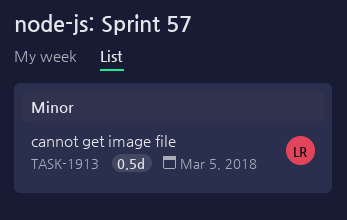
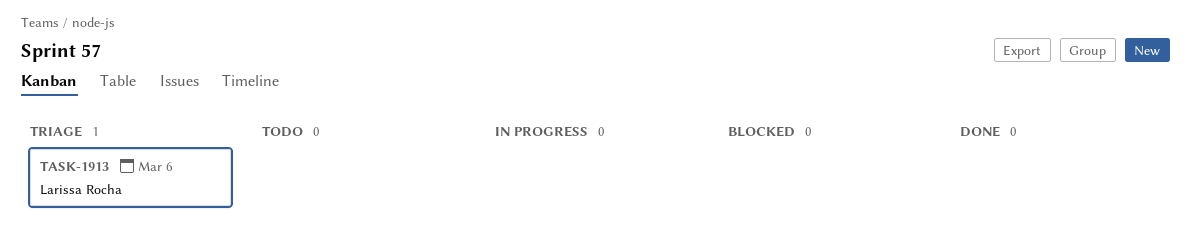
TASK-1913, due: Mar 5 -> Mar 6

